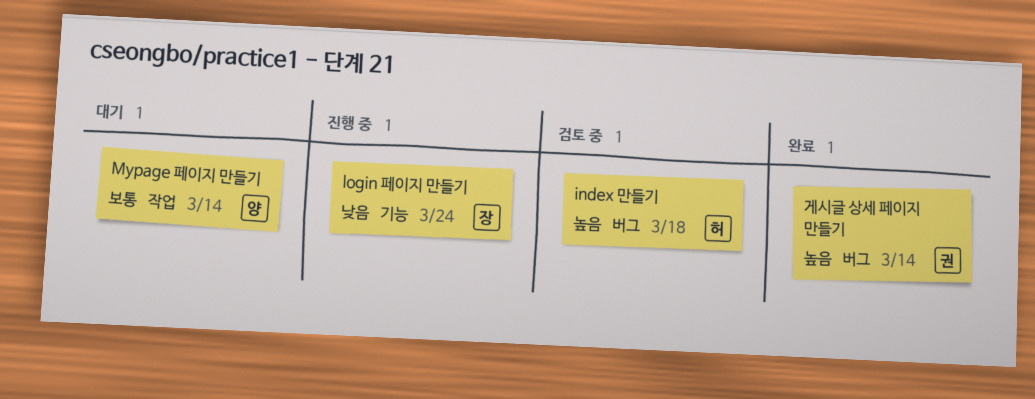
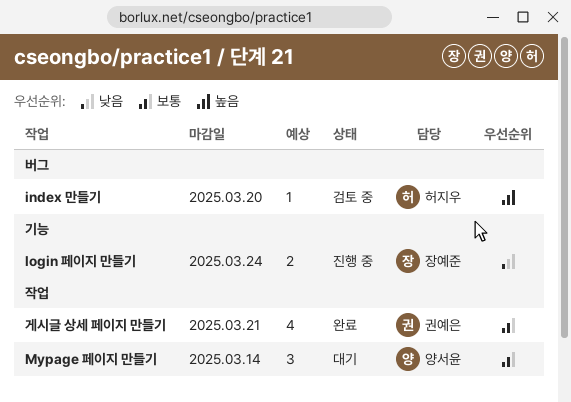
index 만들기, due: Mar 18 -> Mar 20
게시글 상세 페이지 만들기, priority: 높음 -> 보통
게시글 상세 페이지 만들기, label: 버그 -> 작업
게시글 상세 페이지 만들기, due: Mar 14 -> Mar 21

